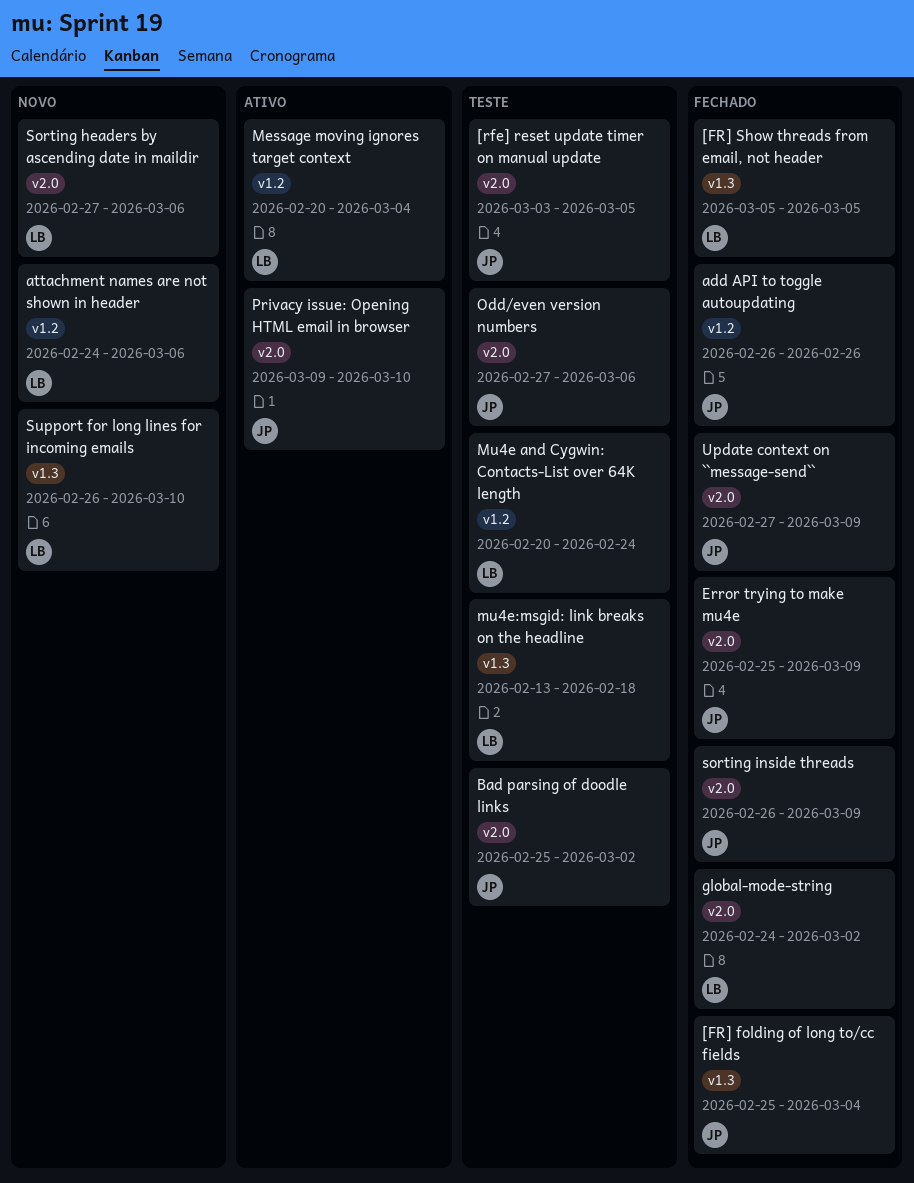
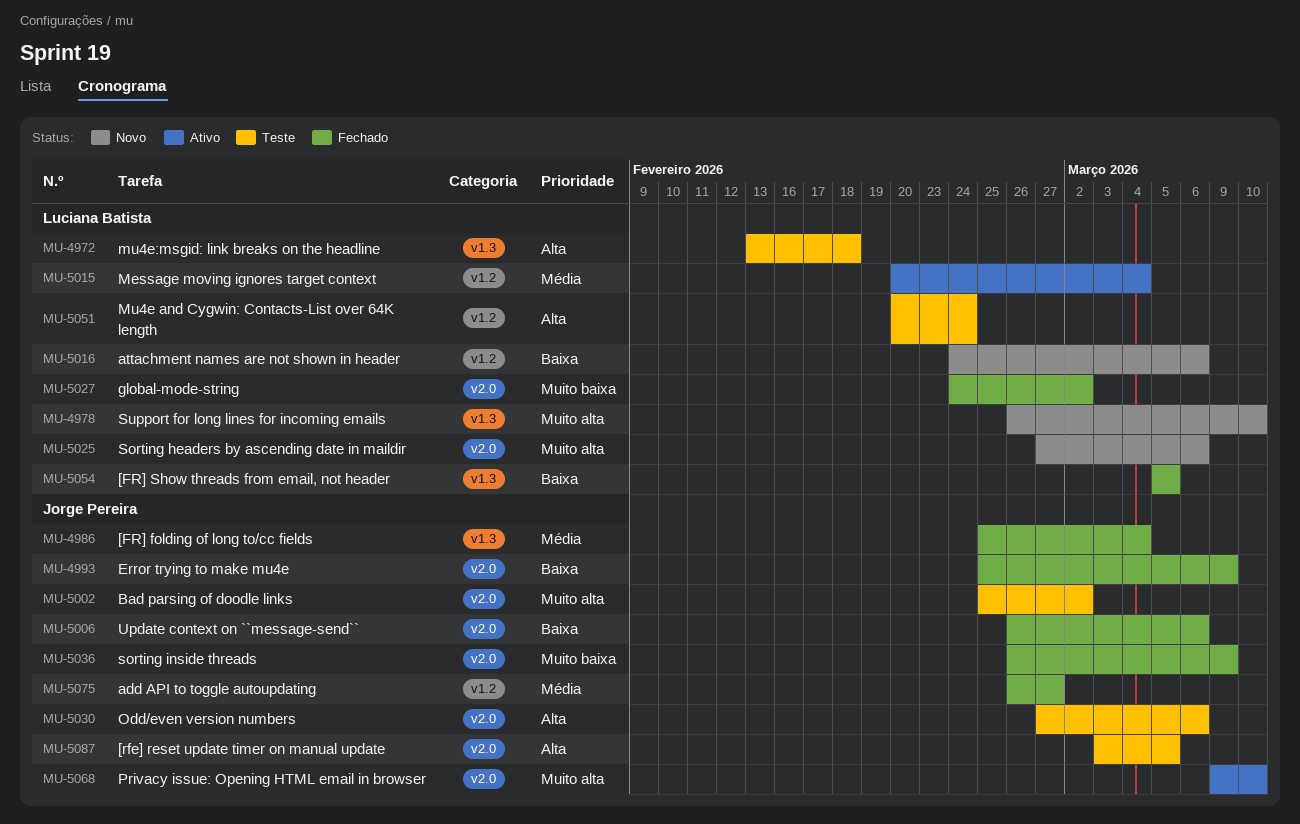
add API to toggle autoupdating, due: Feb 26 -> Feb 27
Update context on ``message-send``, start: Feb 27 -> Feb 26
Update context on ``message-send``, due: Mar 9 -> Mar 6

